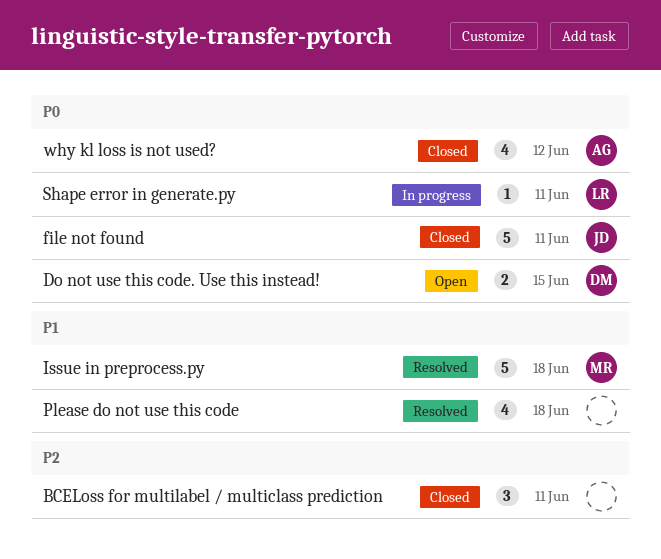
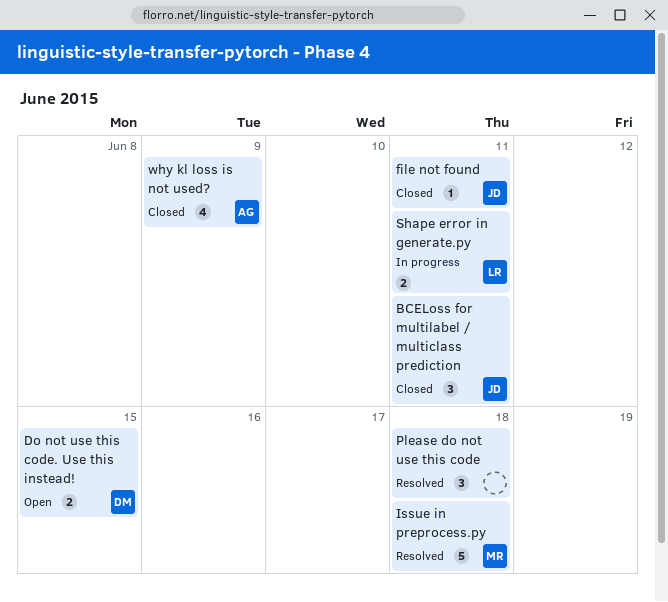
BCELoss for multilabel / multiclass prediction, owner: none -> JD
file not found, estimate: 5 -> 1
Please do not use this code, estimate: 4 -> 3
Shape error in generate.py, estimate: 1 -> 2
why kl loss is not used?, due: Jun 12 -> Jun 9

